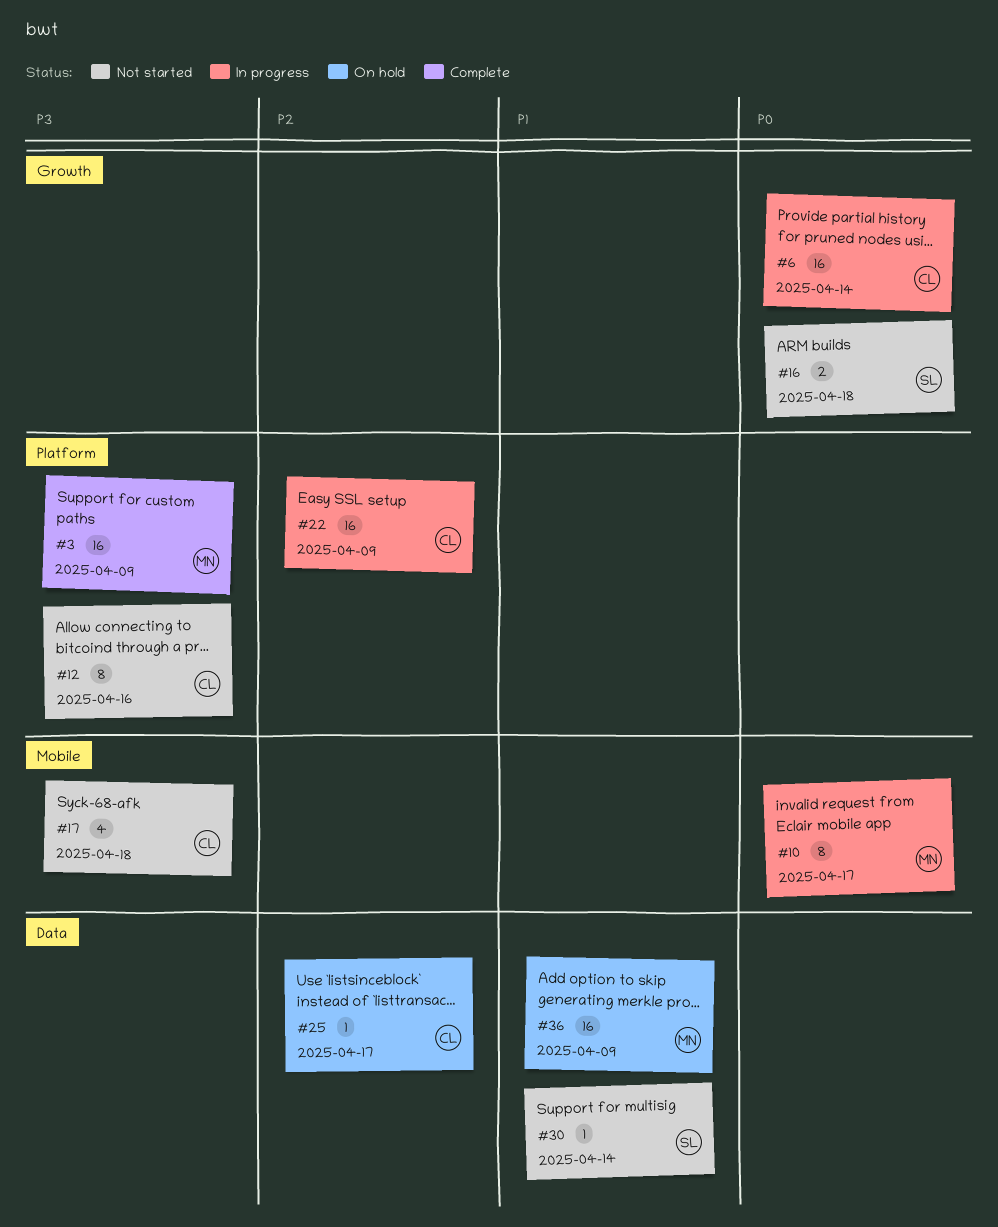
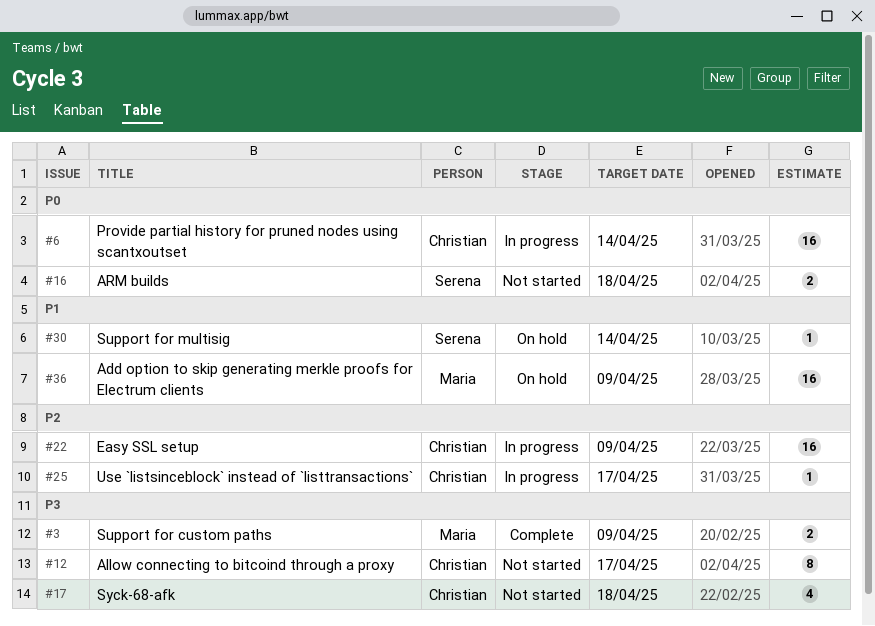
#3, estimate: 16 -> 2
#10: present -> none
#12, due: Apr 16 -> Apr 17
#25, status: On hold -> In progress
#30, status: Not started -> On hold

